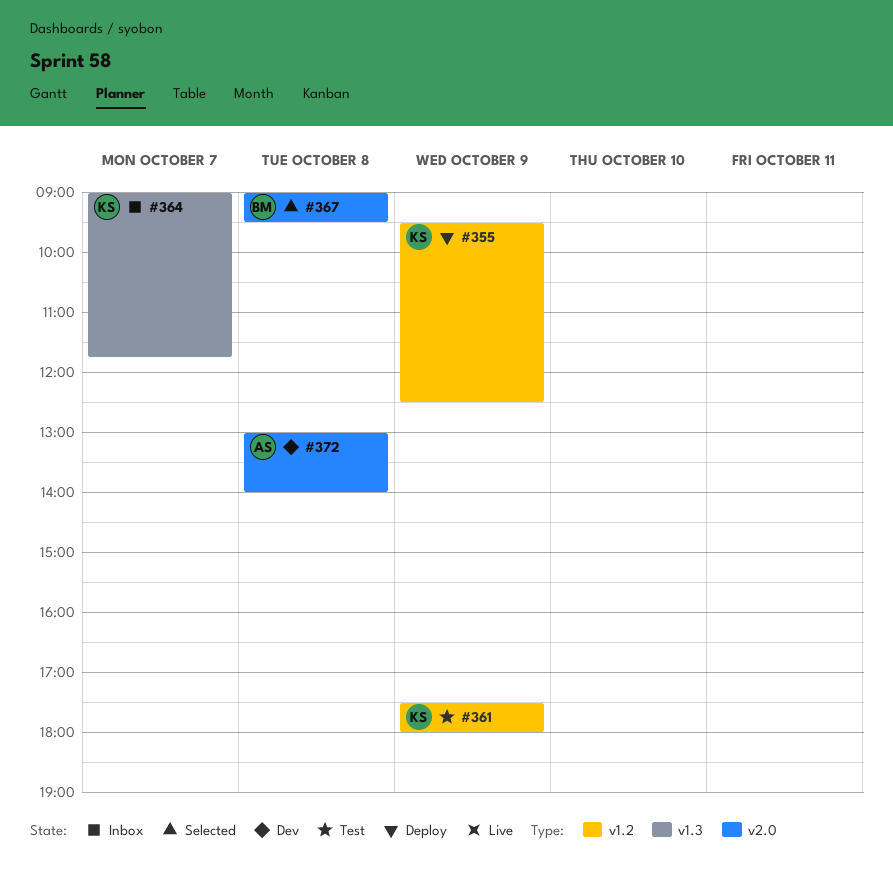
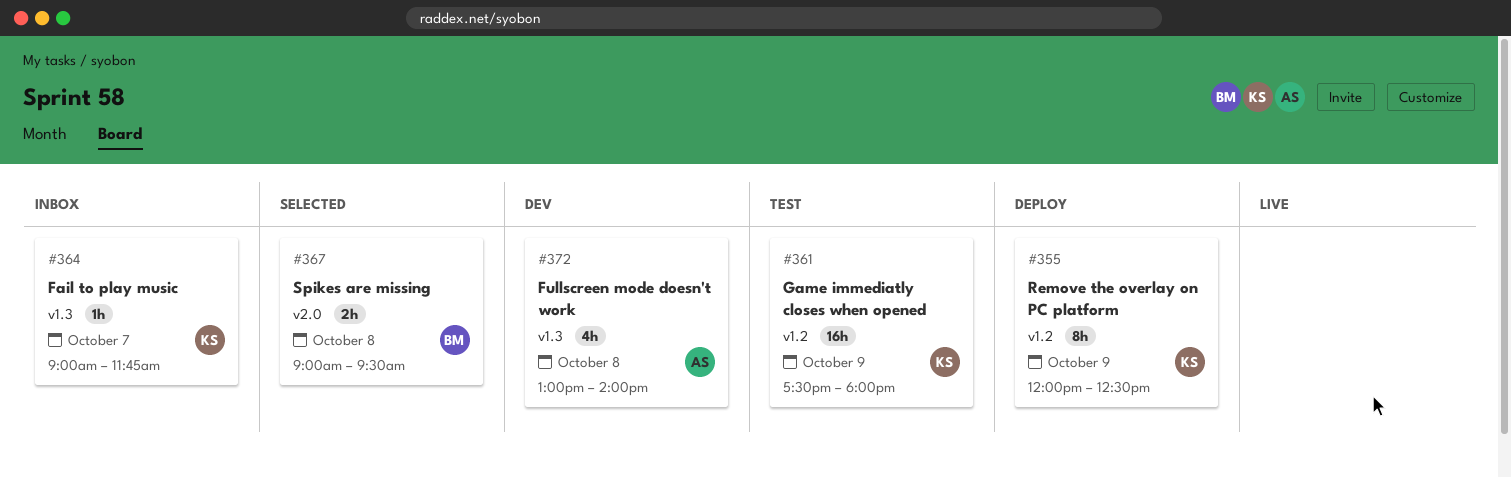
#355, begins: 09:30 -> 12:00
#372, label: v2.0 -> v1.3

